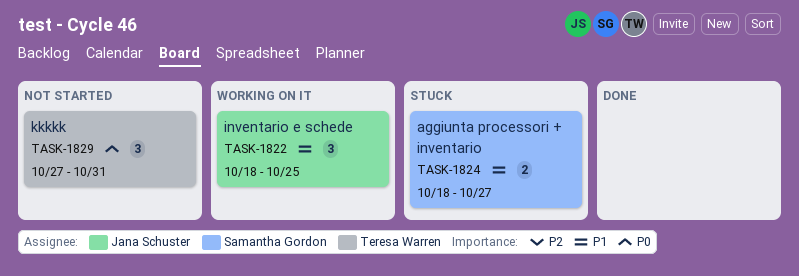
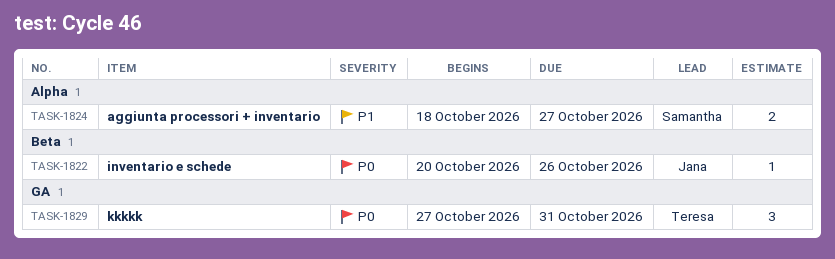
TASK-1822, priority: P1 -> P0
TASK-1822, estimate: 3 -> 1
TASK-1822, start: Oct 18 -> Oct 20
TASK-1822, due: Oct 25 -> Oct 26

